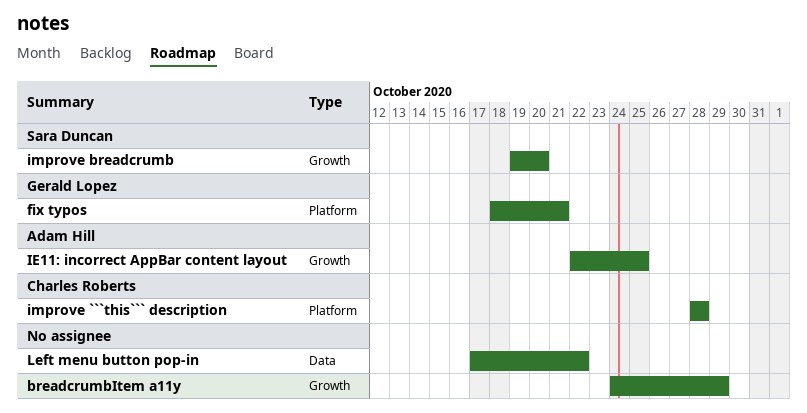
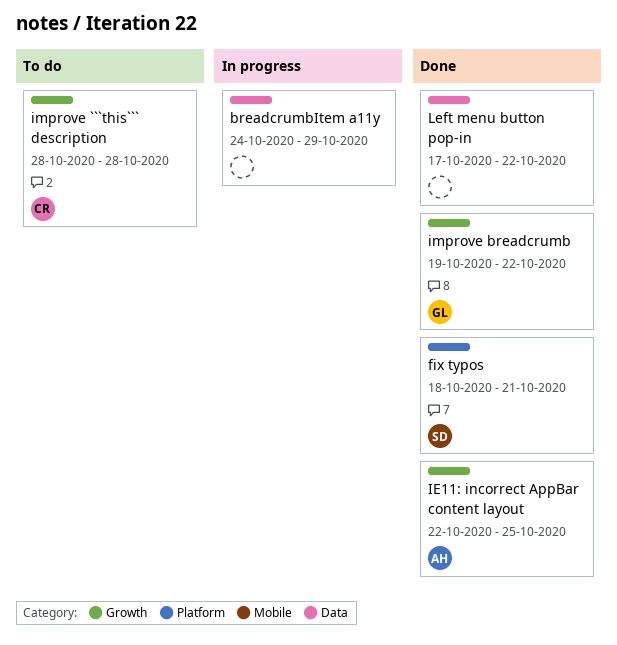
breadcrumbItem a11y, label: Growth -> Data
fix typos, owner: Gerald Lopez -> Sara Duncan
improve ```this``` description, label: Platform -> Growth
improve breadcrumb, owner: Sara Duncan -> Gerald Lopez
improve breadcrumb, due: Oct 20 -> Oct 22

